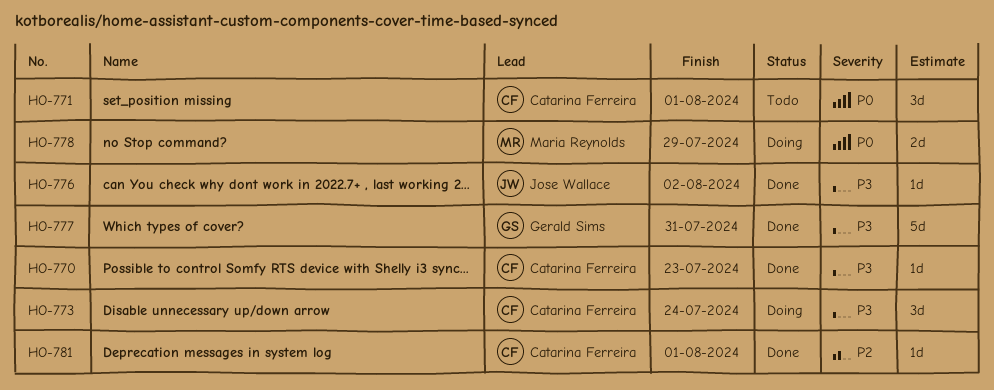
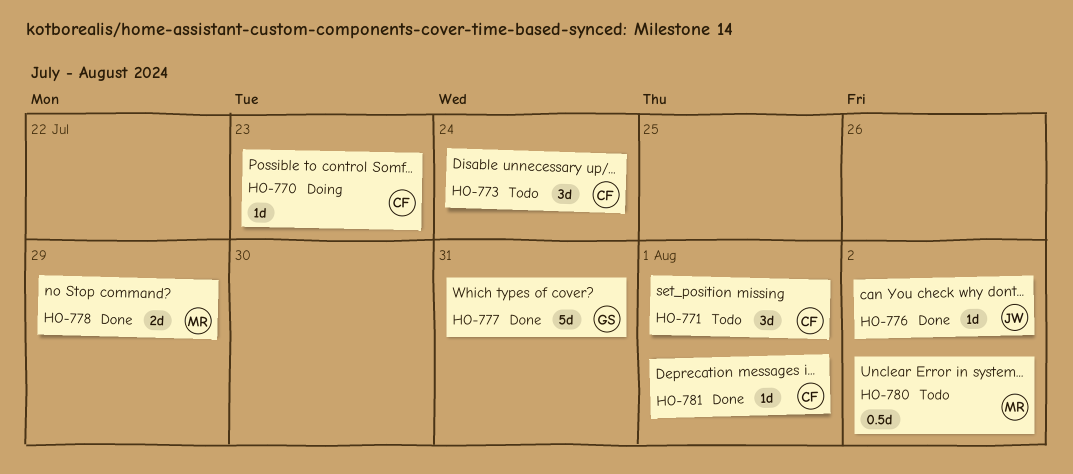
HO-770, status: Done -> Doing
HO-773, status: Doing -> Todo
HO-778, status: Doing -> Done
HO-780: none -> present

